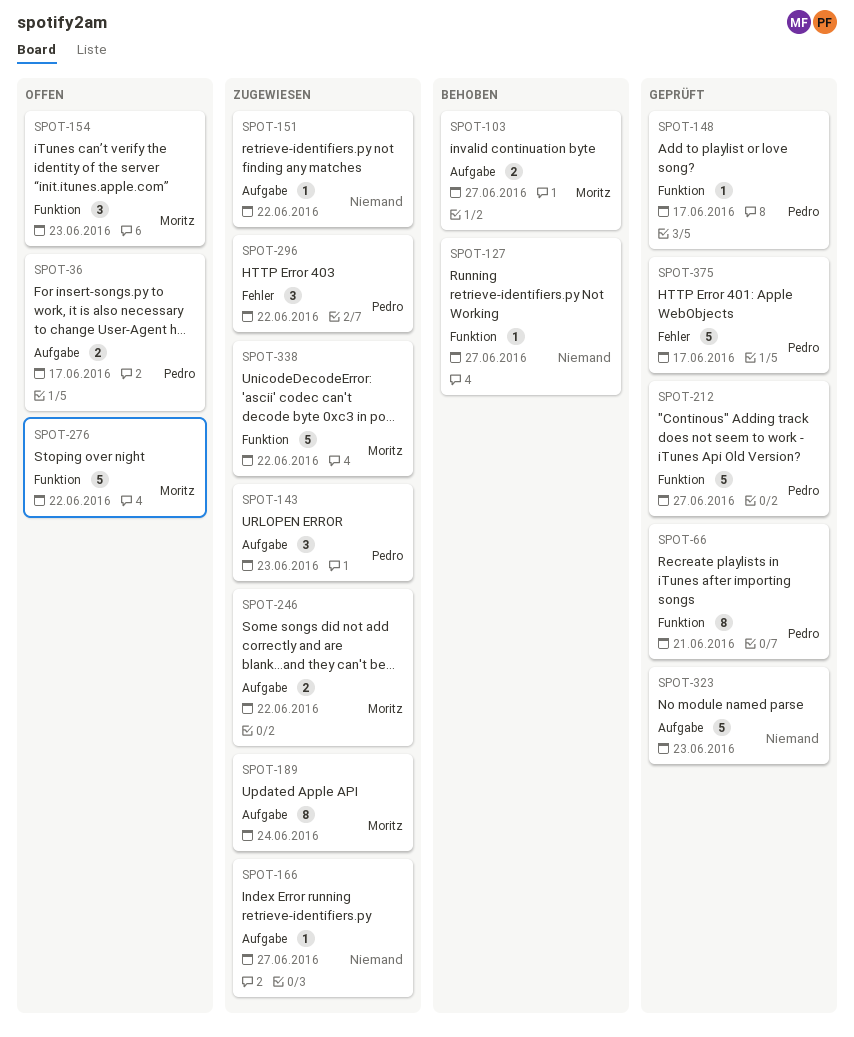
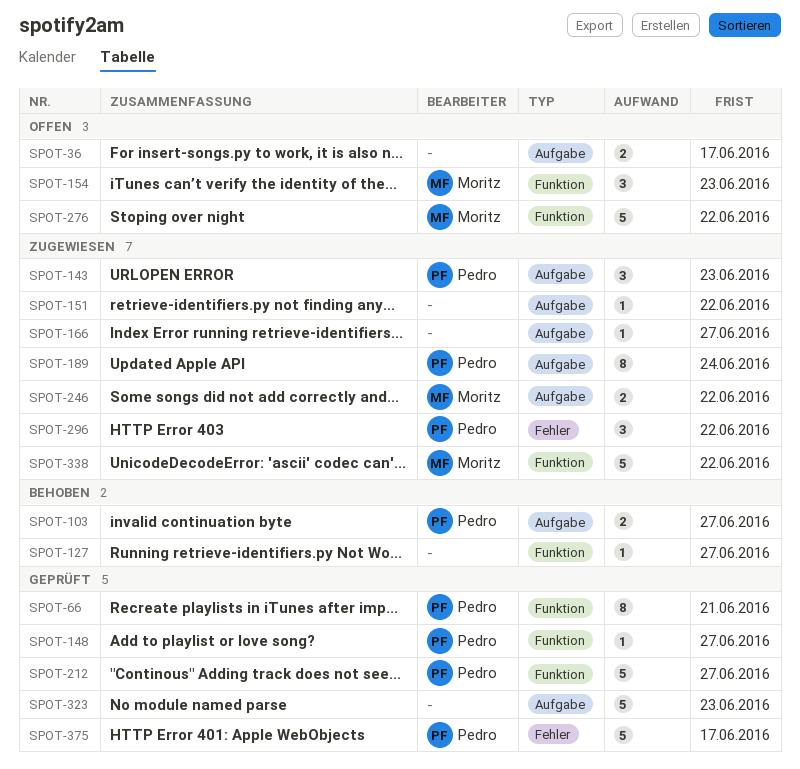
SPOT-36, owner: Pedro -> none
SPOT-103, owner: Moritz -> Pedro
SPOT-148, due: Jun 17 -> Jun 27
SPOT-189, owner: Moritz -> Pedro

